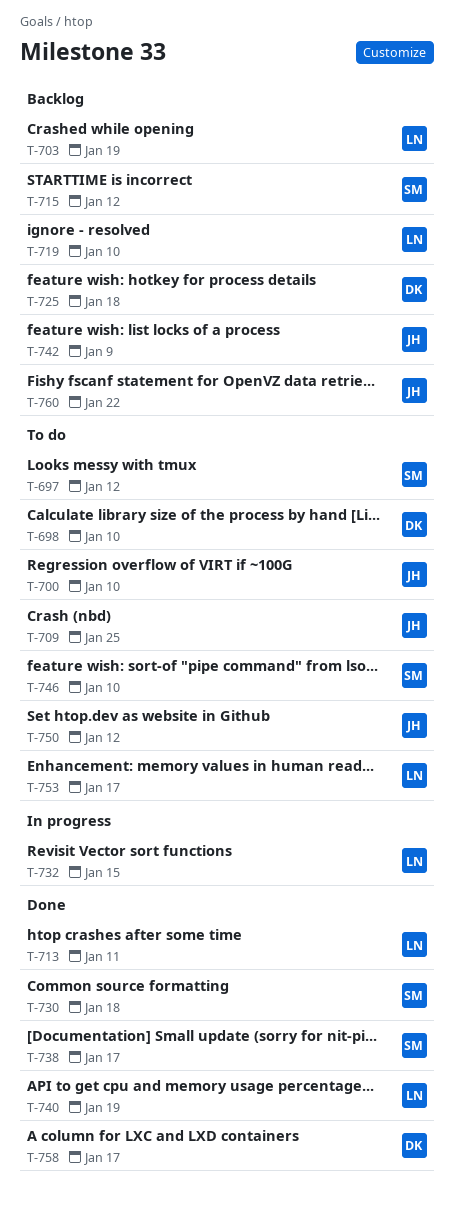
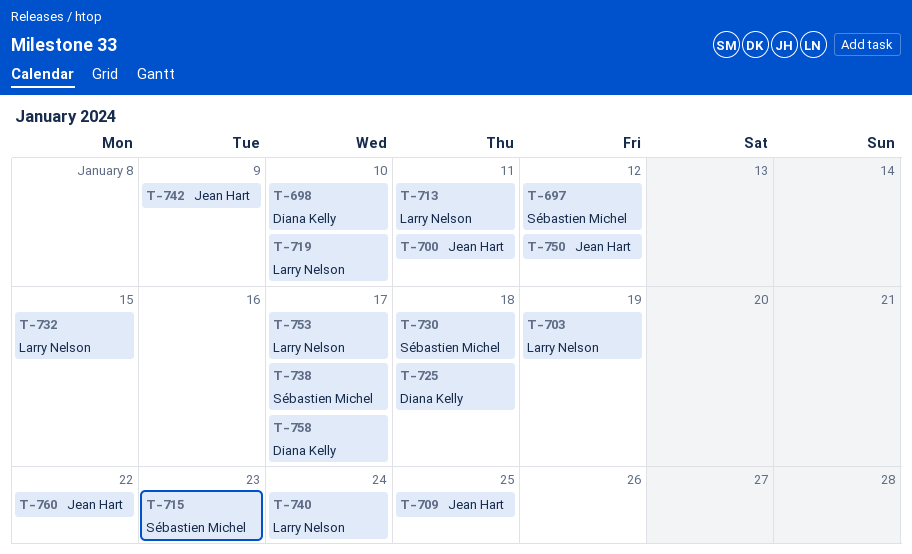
T-700, due: Jan 10 -> Jan 11
T-715, due: Jan 12 -> Jan 23
T-740, due: Jan 19 -> Jan 24
T-746: present -> none

